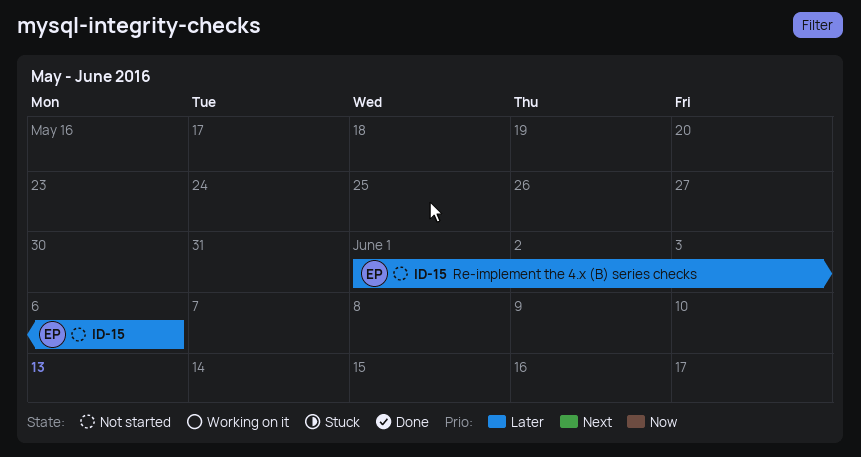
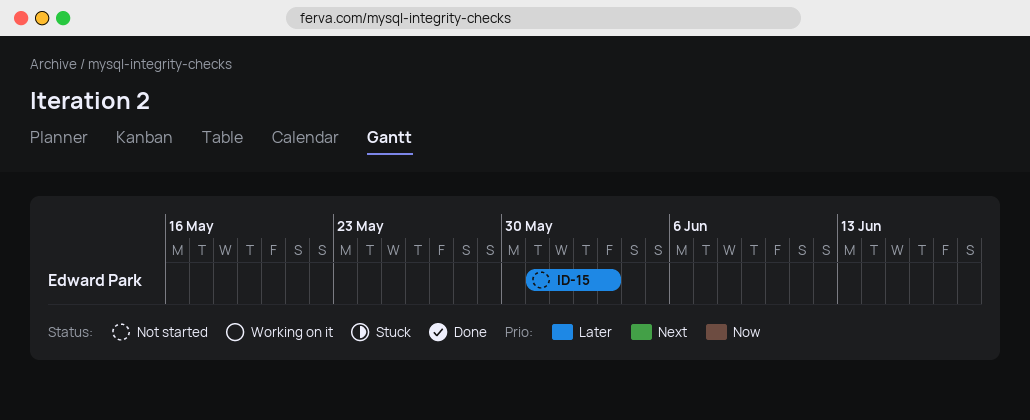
ID-15, start: Jun 1 -> May 31
ID-15, due: Jun 6 -> Jun 3

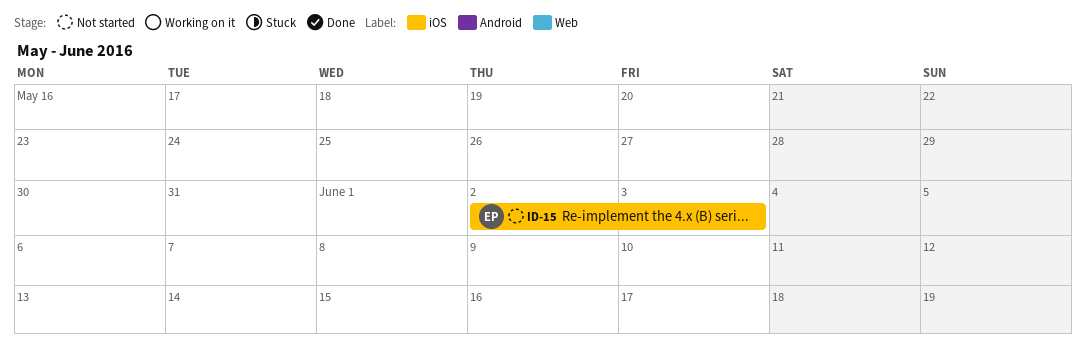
ID-15, start: May 31 -> Jun 2

